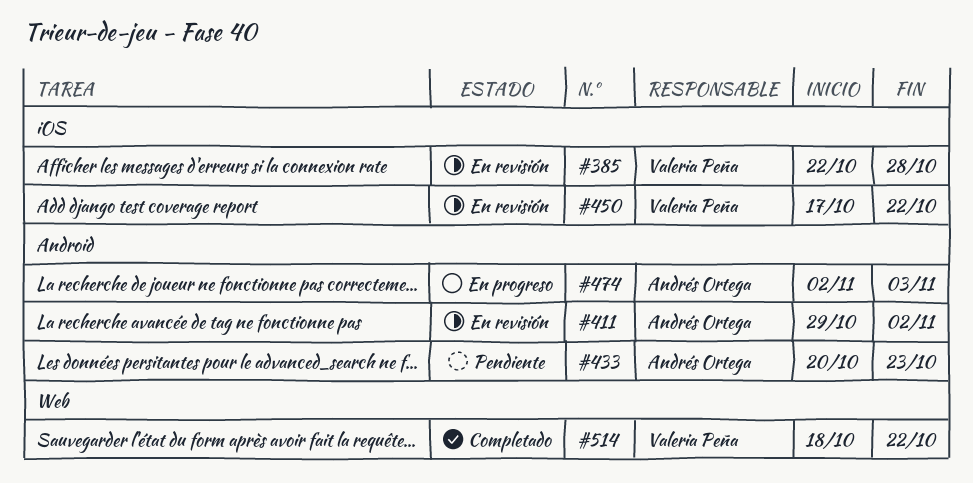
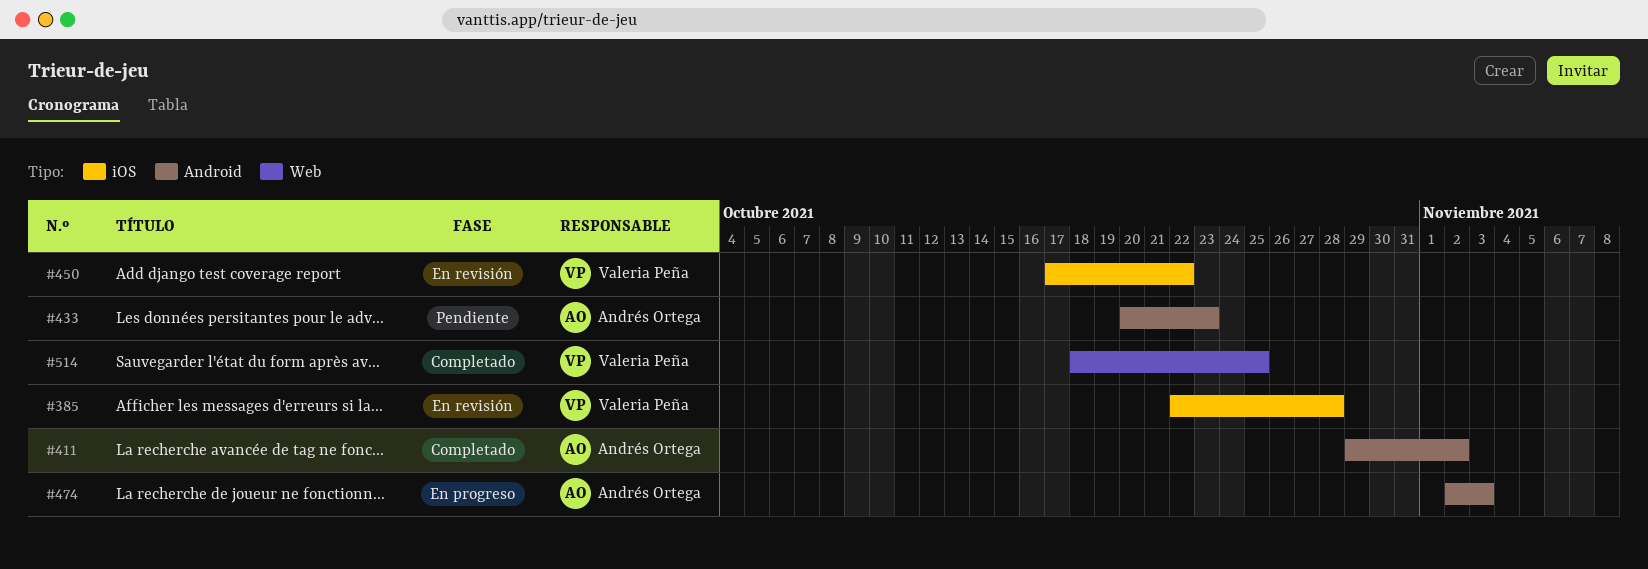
#411, status: En revisión -> Completado
#514, due: Oct 22 -> Oct 25

